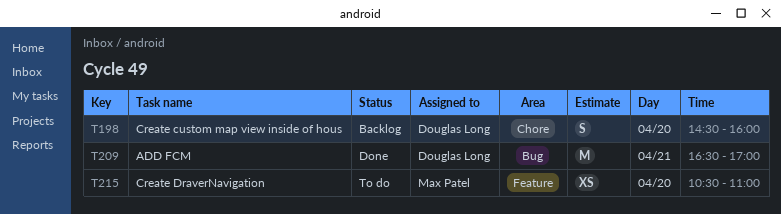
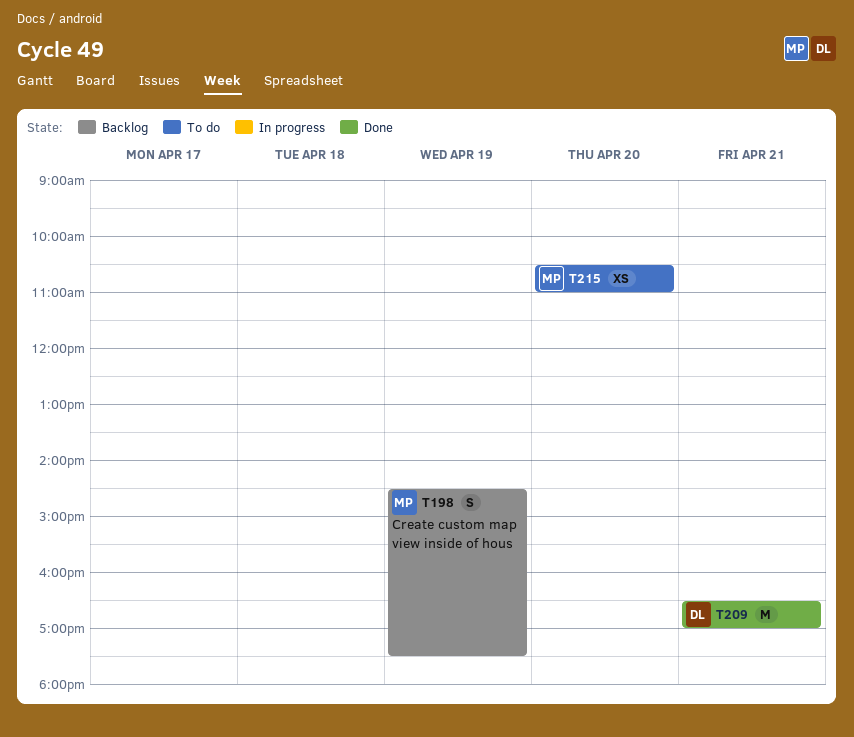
T198, owner: Douglas Long -> Max Patel
T198, day: Apr 20 -> Apr 19
T198, ends: 16:00 -> 17:30

